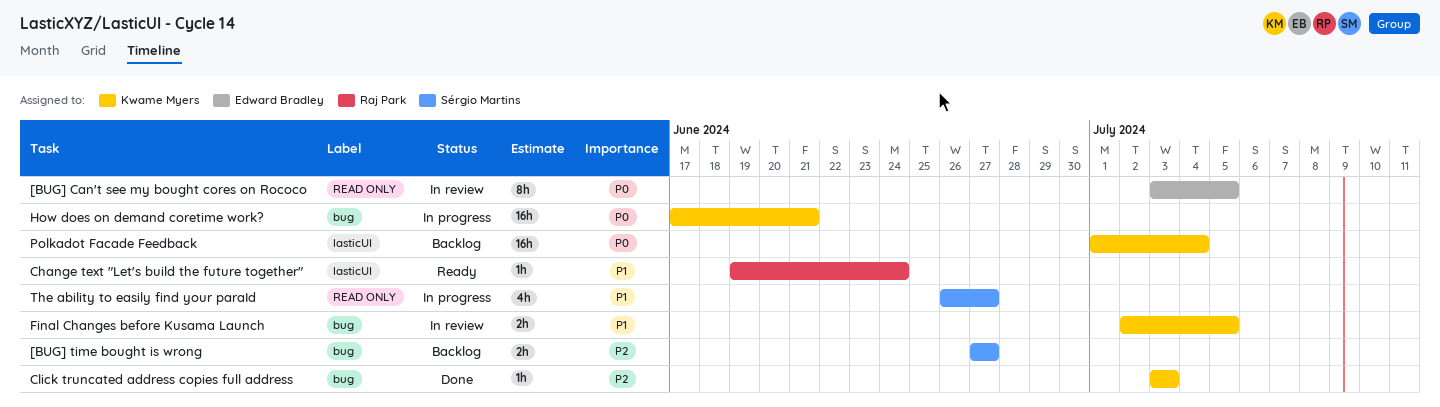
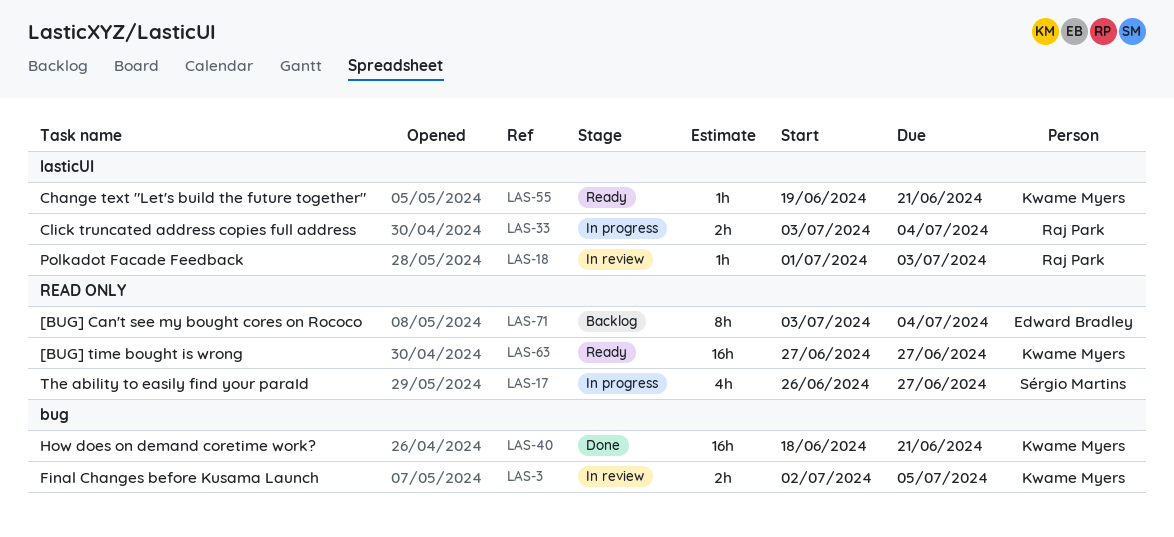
[BUG] Can't see my bought cores on Rococo, status: In review -> Backlog
[BUG] Can't see my bought cores on Rococo, due: Jul 5 -> Jul 4
[BUG] time bought is wrong, status: Backlog -> Ready
[BUG] time bought is wrong, owner: Sérgio Martins -> Kwame Myers
[BUG] time bought is wrong, label: bug -> READ ONLY
[BUG] time bought is wrong, estimate: 2h -> 16h
Change text "Let's build the future together", owner: Raj Park -> Kwame Myers
Change text "Let's build the future together", due: Jun 24 -> Jun 21
Click truncated address copies full address, status: Done -> In progress
Click truncated address copies full address, owner: Kwame Myers -> Raj Park
Click truncated address copies full address, label: bug -> lasticUI
Click truncated address copies full address, estimate: 1h -> 2h
Click truncated address copies full address, due: Jul 3 -> Jul 4
How does on demand coretime work?, status: In progress -> Done
How does on demand coretime work?, start: Jun 17 -> Jun 18
Polkadot Facade Feedback, status: Backlog -> In review
Polkadot Facade Feedback, owner: Kwame Myers -> Raj Park
Polkadot Facade Feedback, estimate: 16h -> 1h
Polkadot Facade Feedback, due: Jul 4 -> Jul 3

